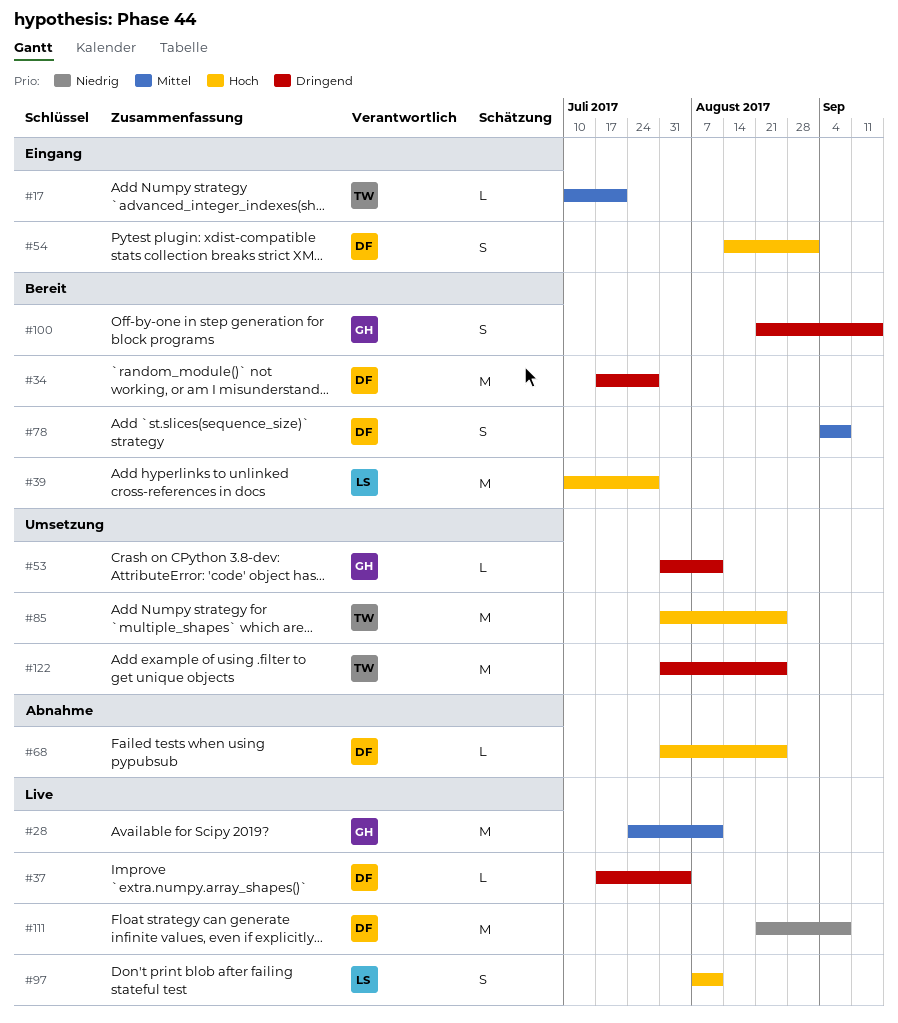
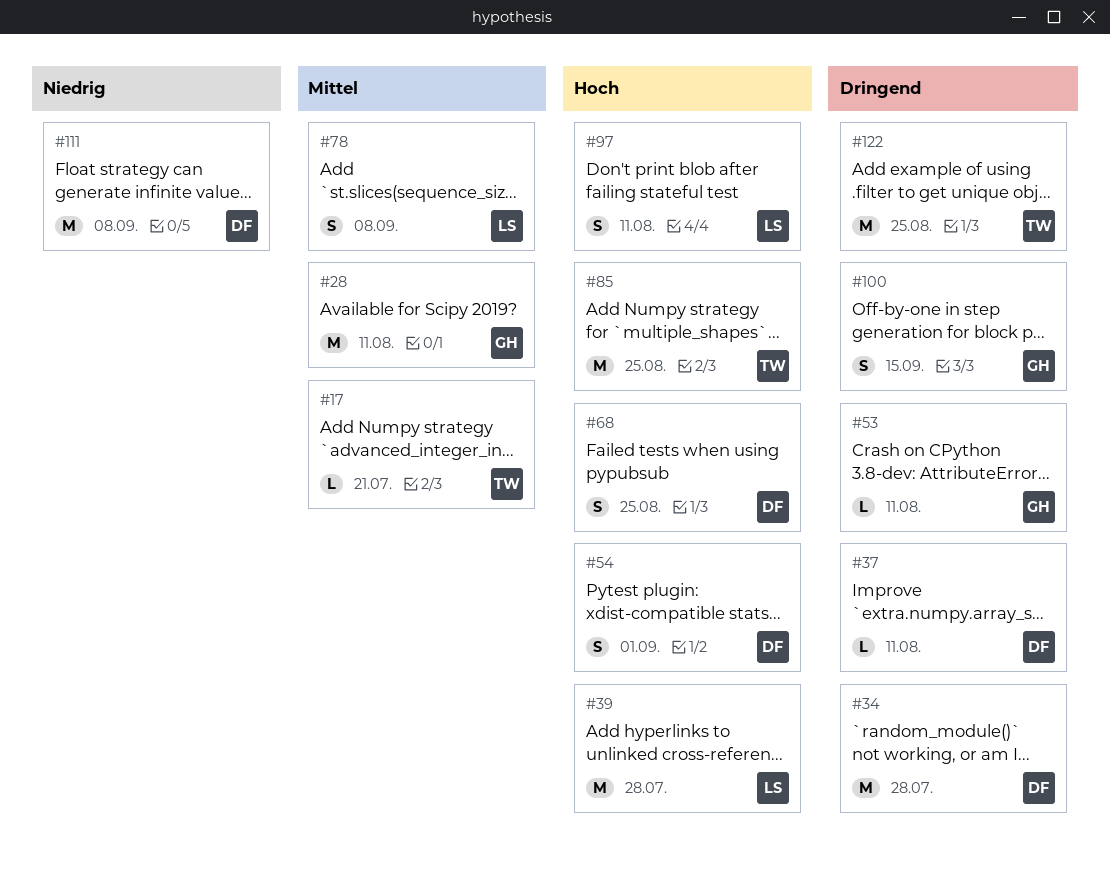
#37, due: Aug 4 -> Aug 11
#68, estimate: L -> S
#78, owner: DF -> LS

